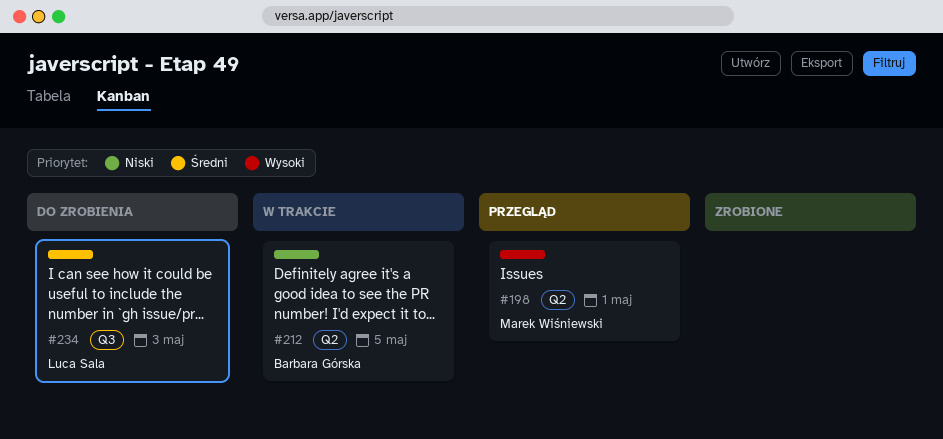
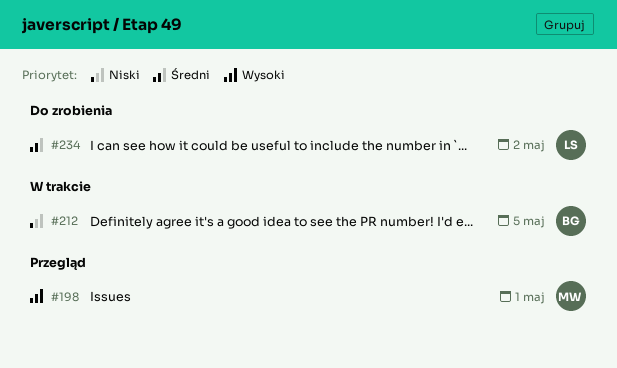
#234, due: May 3 -> May 2

